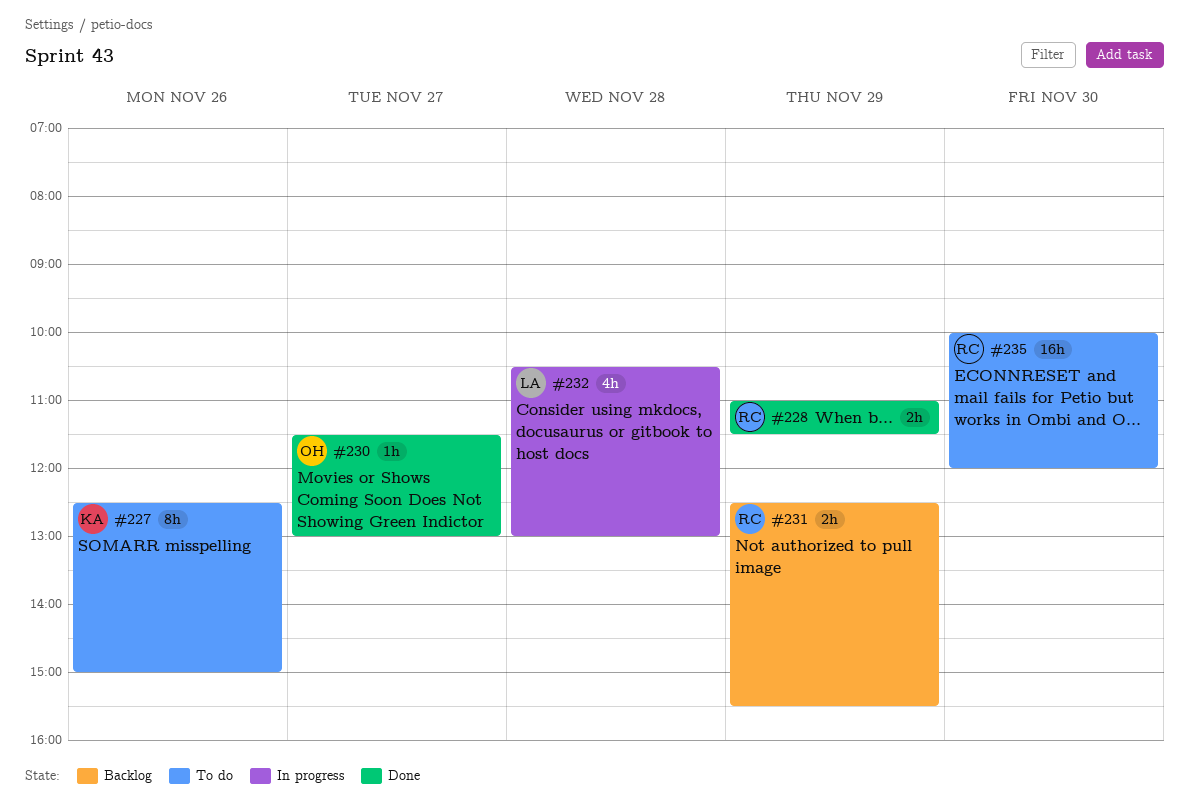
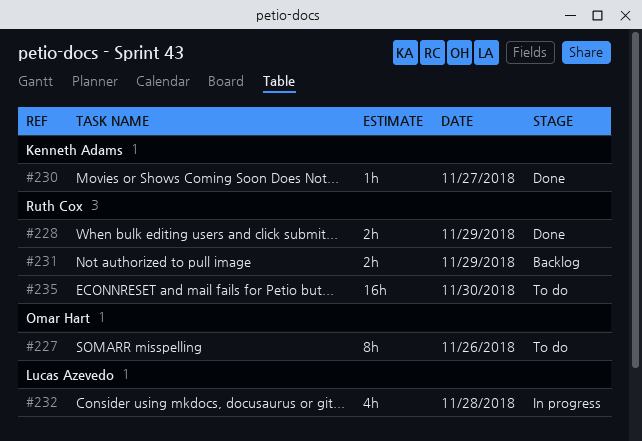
#227, owner: Kenneth Adams -> Omar Hart
#230, owner: Omar Hart -> Kenneth Adams

